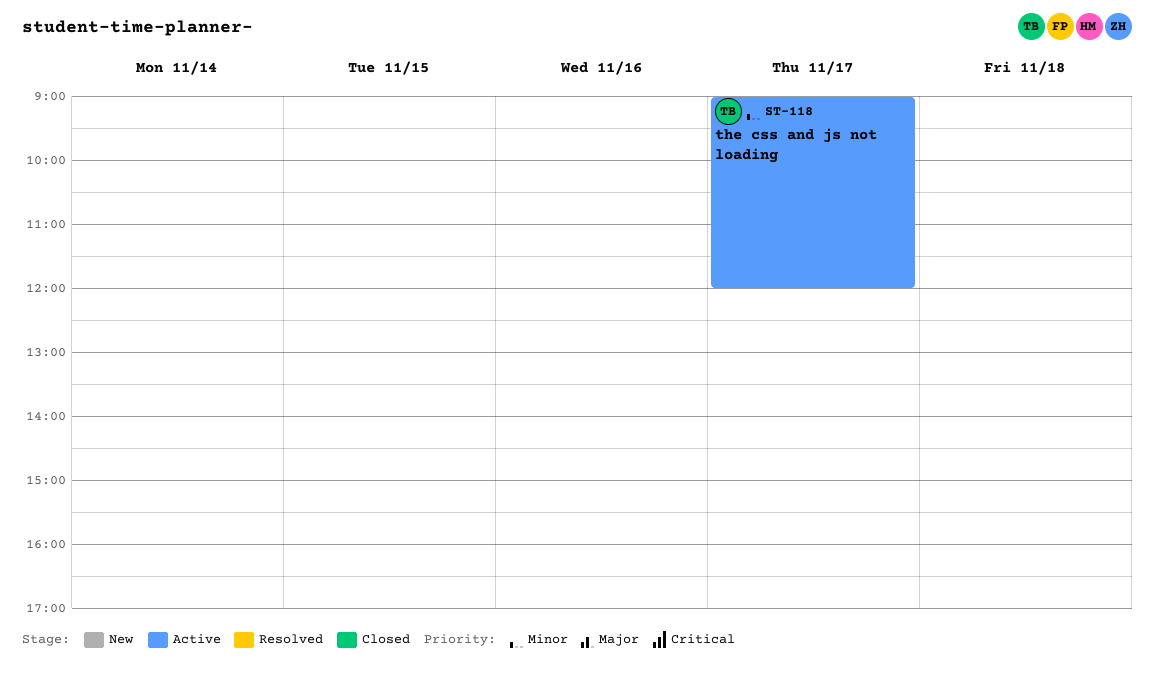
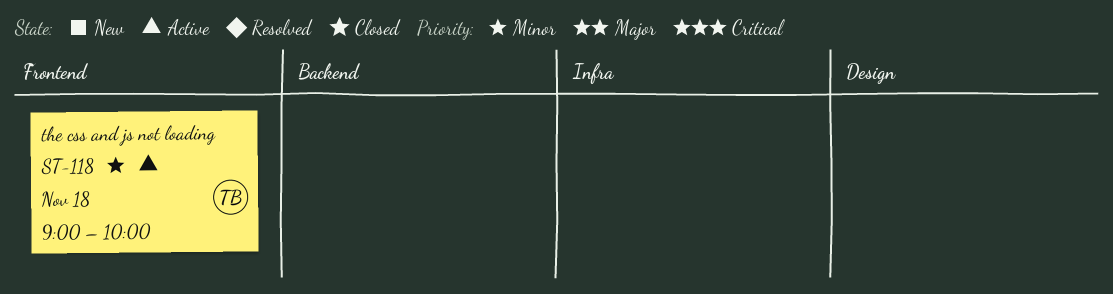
ST-118, day: Nov 17 -> Nov 18
ST-118, ends: 12:00 -> 10:00

